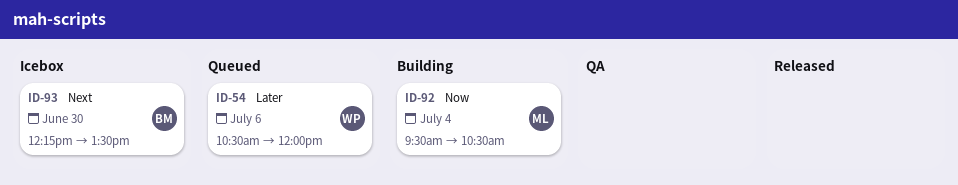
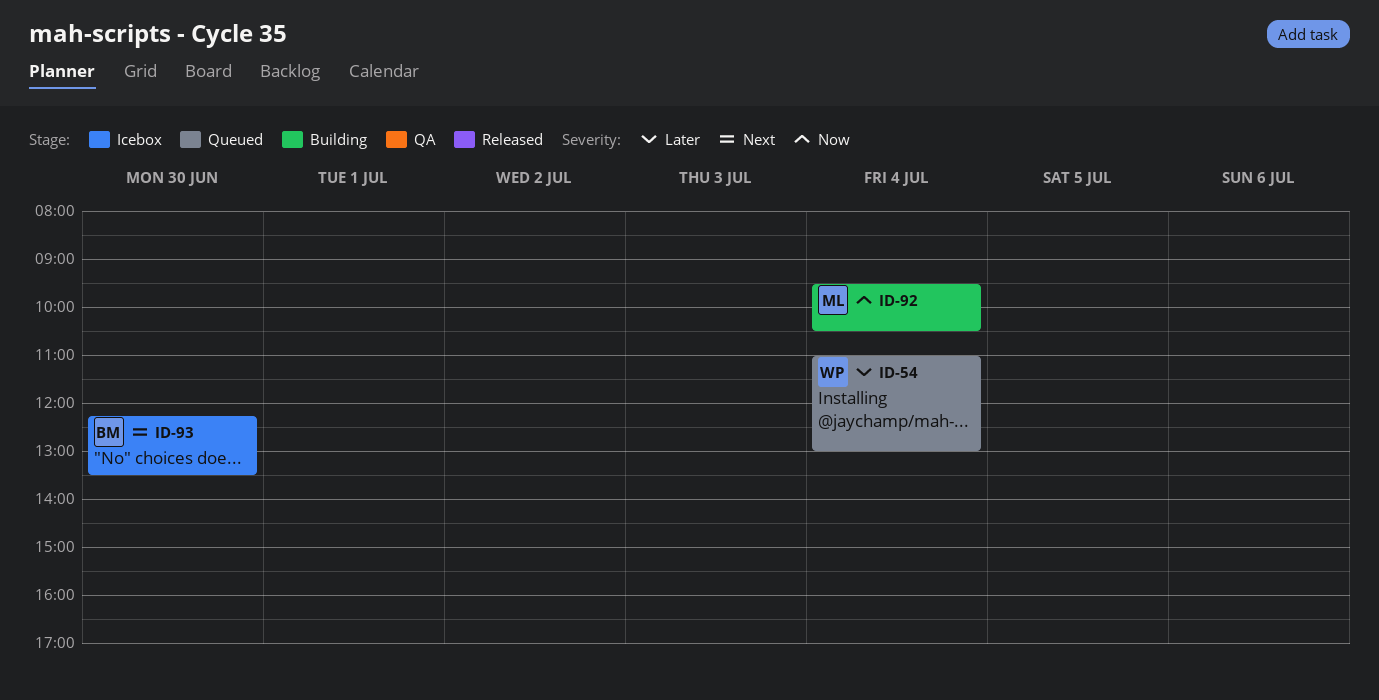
ID-54, day: Jul 6 -> Jul 4
ID-54, begins: 10:30 -> 11:00
ID-54, ends: 12:00 -> 13:00

